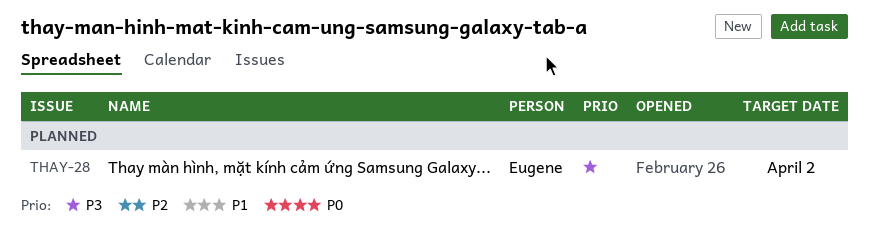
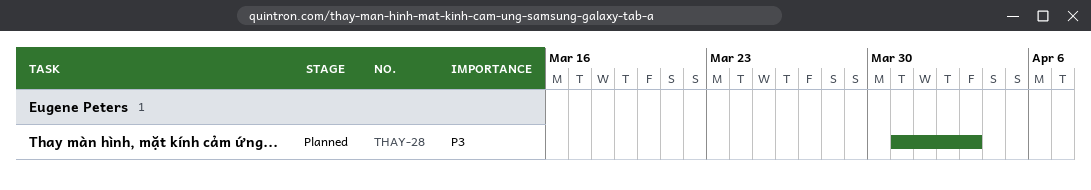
THAY-28, due: Apr 2 -> Apr 3

